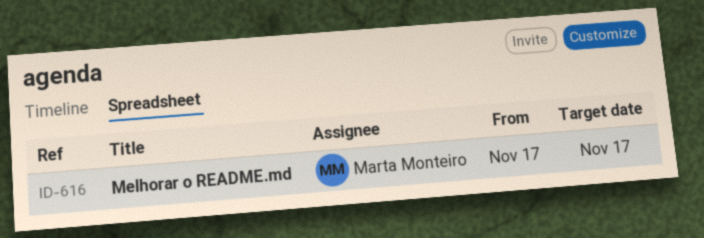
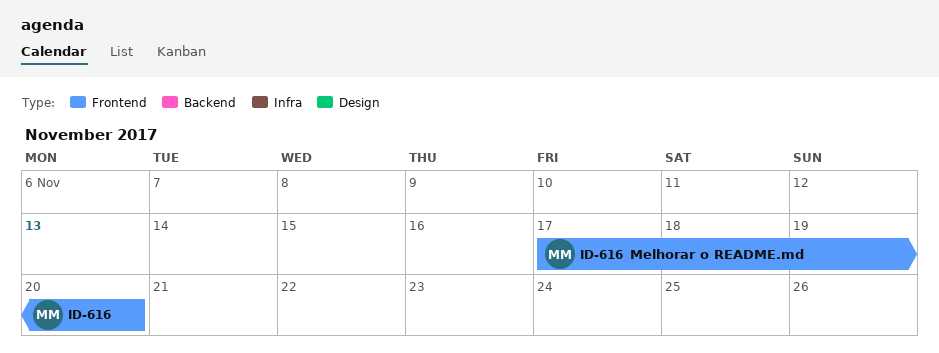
ID-616, due: Nov 17 -> Nov 20

